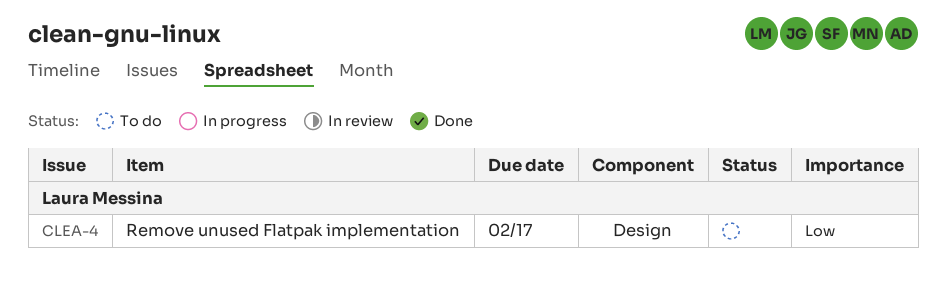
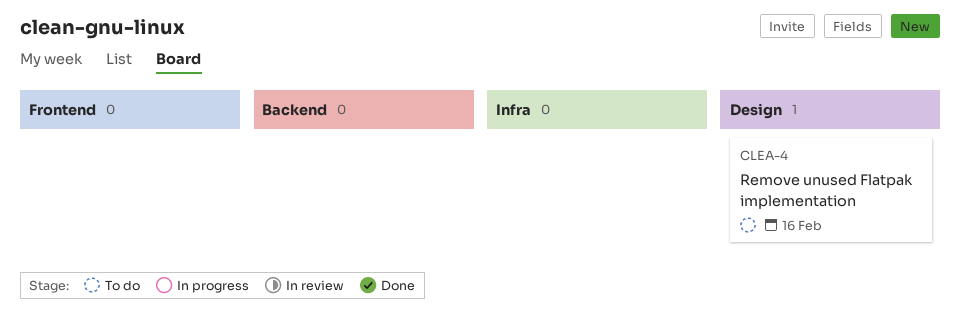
CLEA-4, due: Feb 17 -> Feb 16

